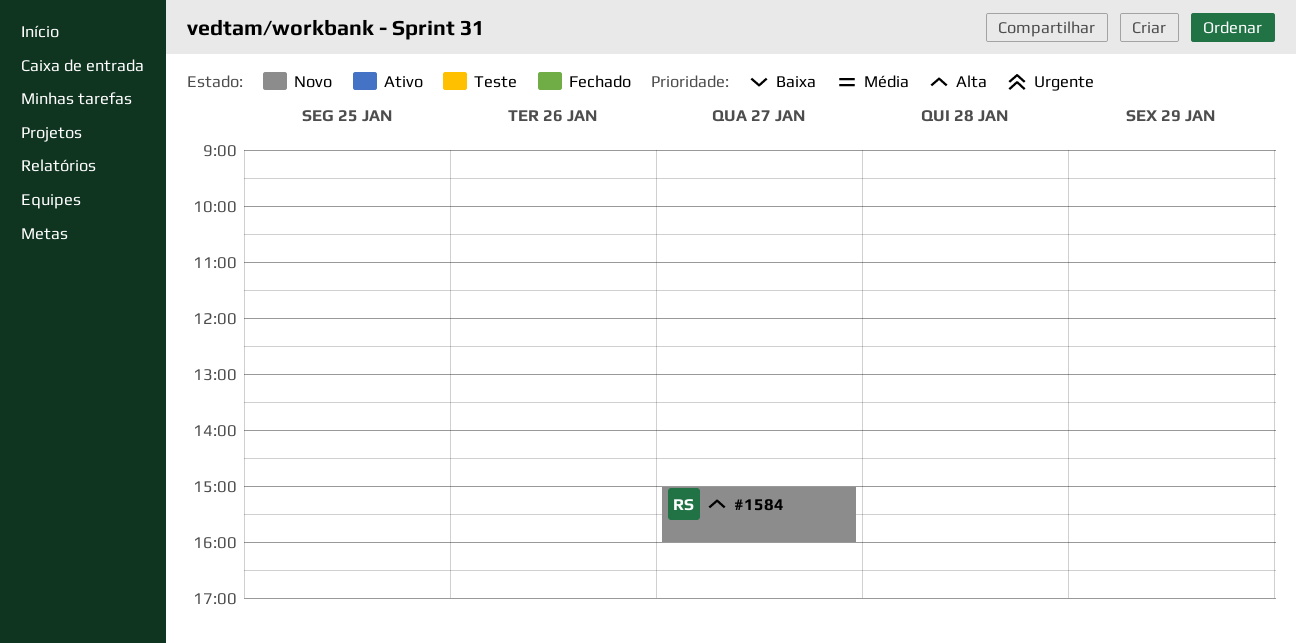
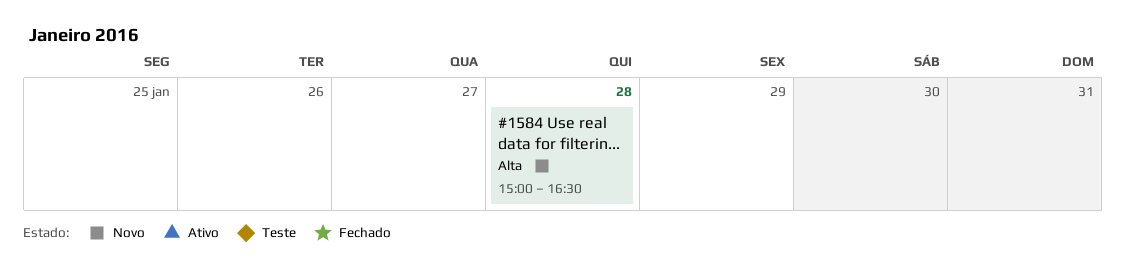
#1584, day: Jan 27 -> Jan 28
#1584, ends: 16:00 -> 16:30

